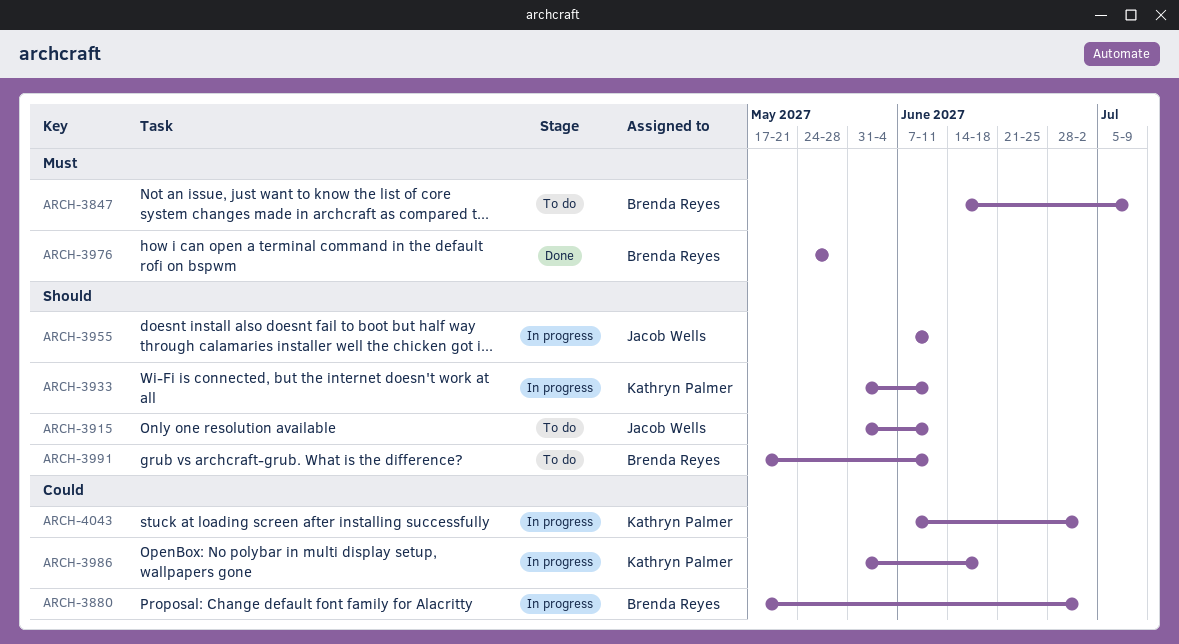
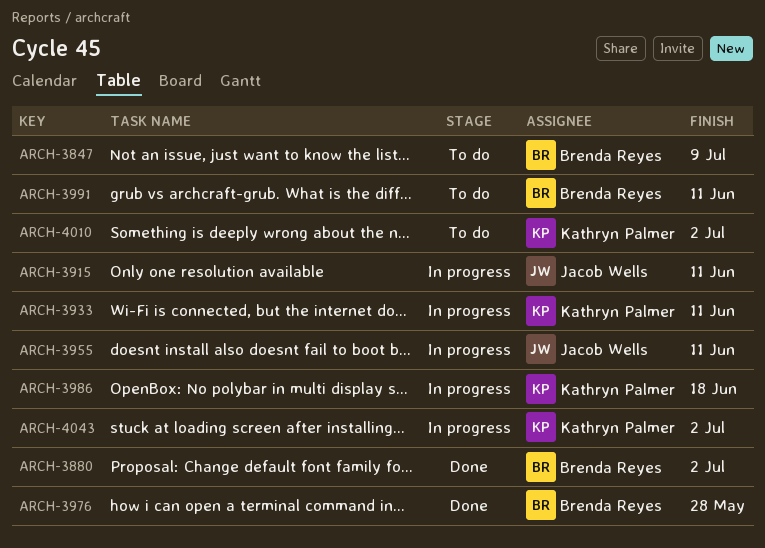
ARCH-3880, status: In progress -> Done
ARCH-3915, status: To do -> In progress
ARCH-4010: none -> present

